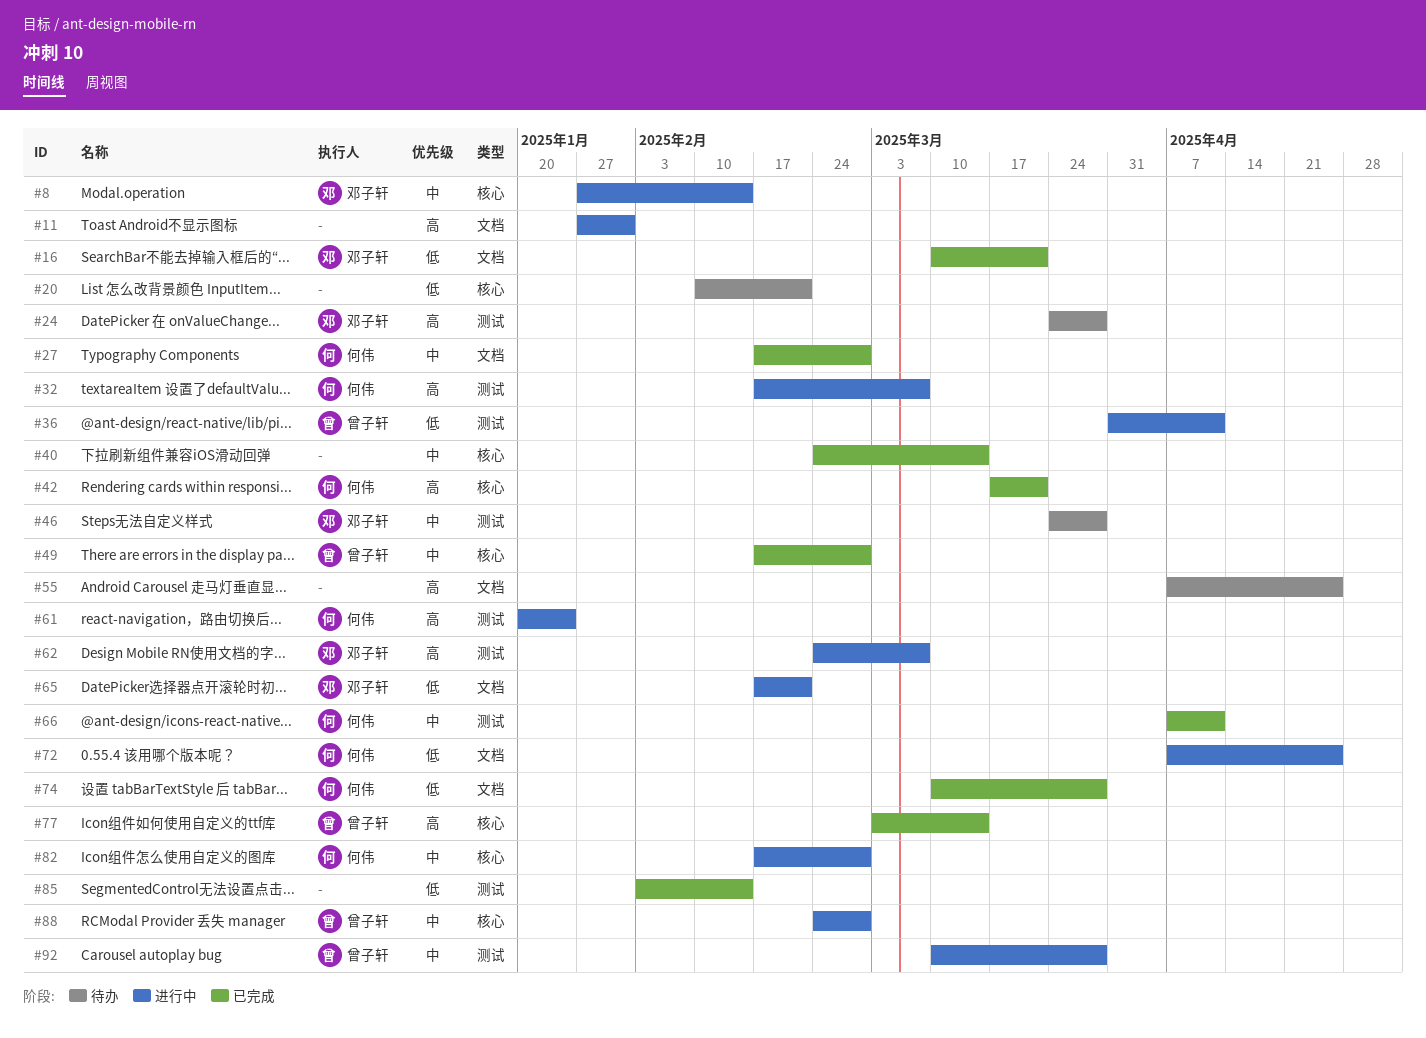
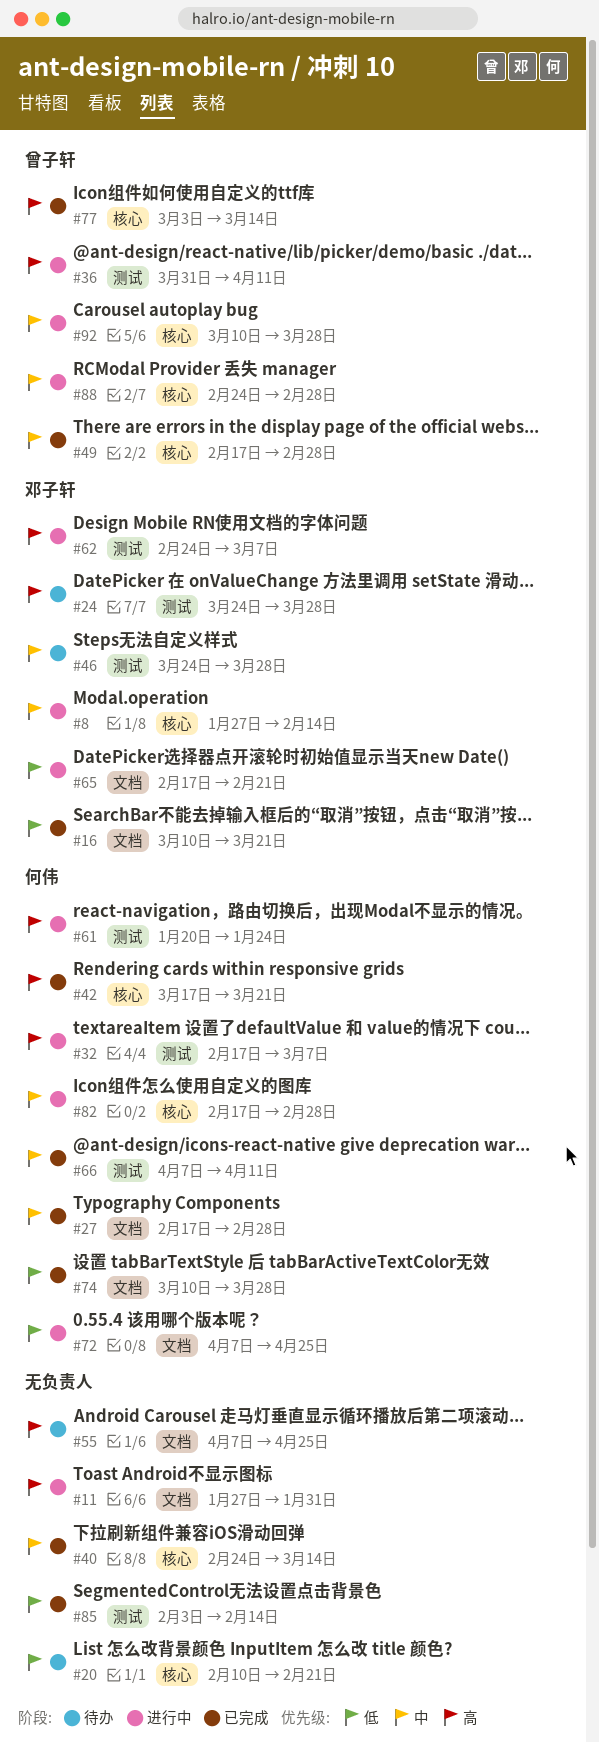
#36, priority: 低 -> 高
#92, label: 测试 -> 核心

